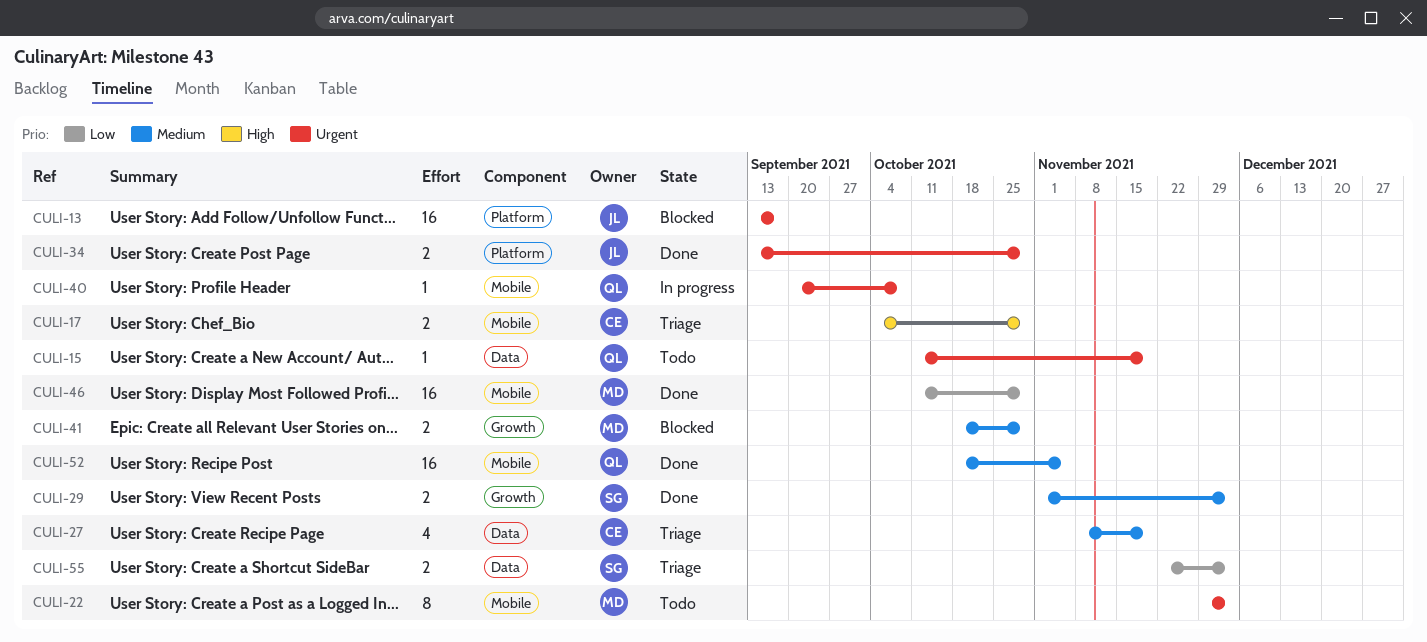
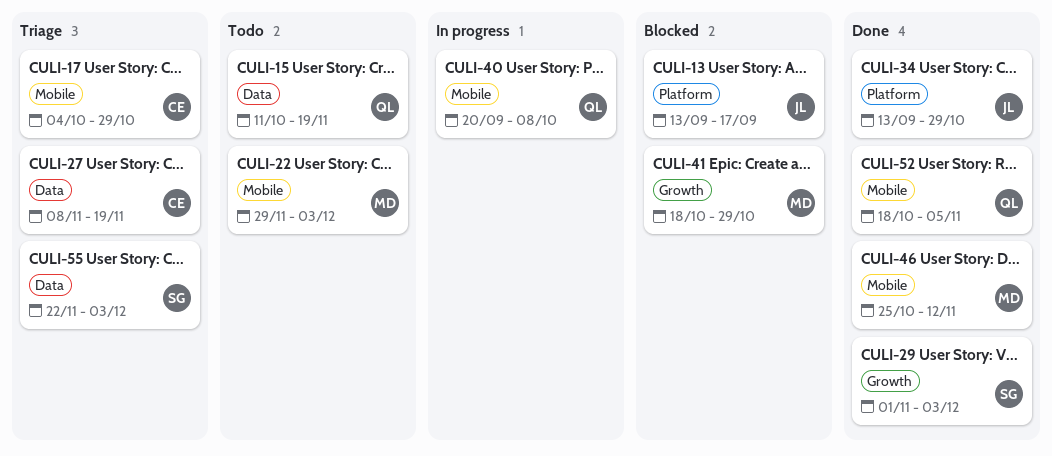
CULI-46, start: Oct 11 -> Oct 25
CULI-46, due: Oct 29 -> Nov 12

